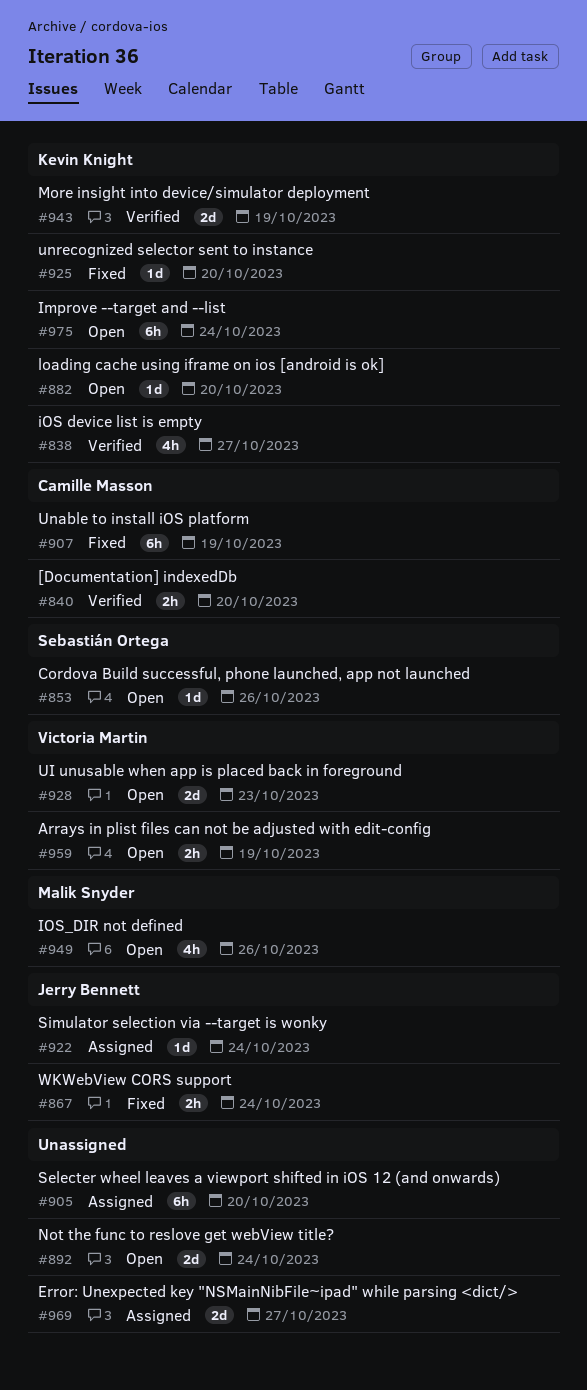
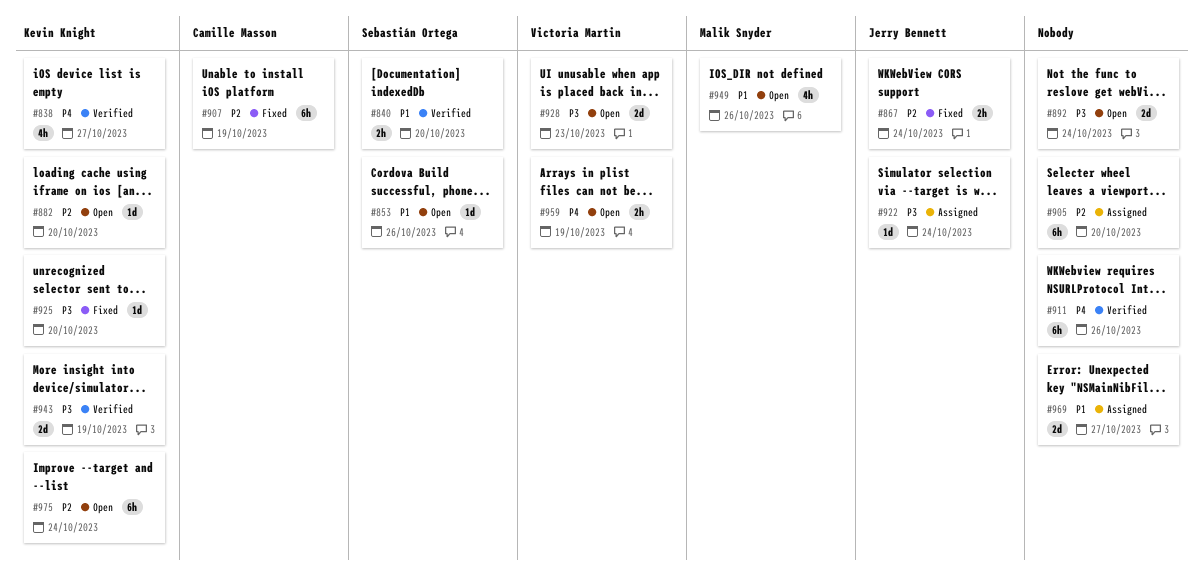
#840, owner: Camille Masson -> Sebastián Ortega
#911: none -> present

